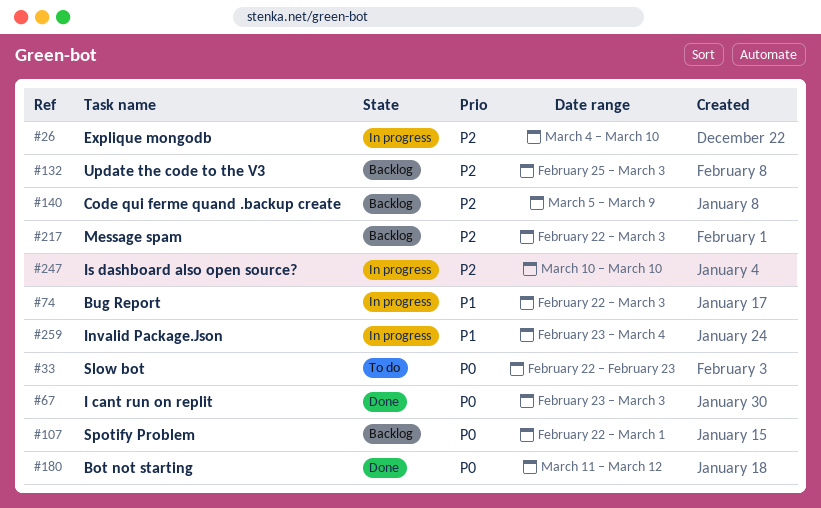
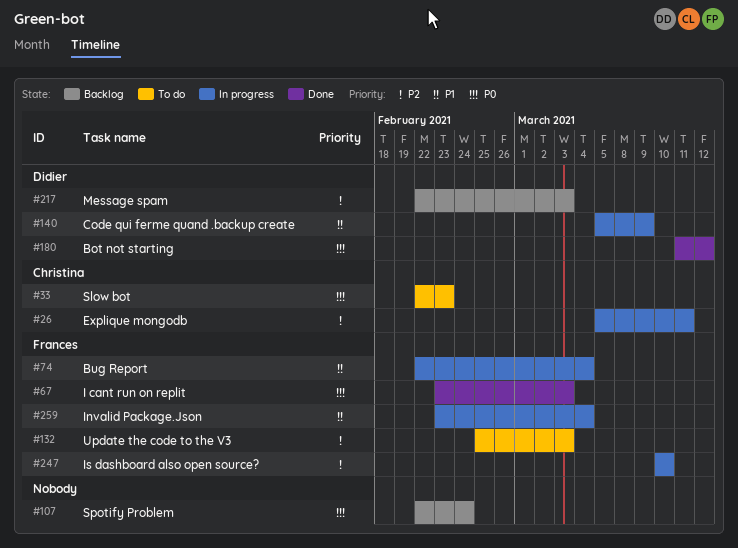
#26, start: Mar 4 -> Mar 5
#26, due: Mar 10 -> Mar 11
#74, due: Mar 3 -> Mar 4
#107, due: Mar 1 -> Feb 24
#132, status: Backlog -> To do
#140, status: Backlog -> In progress
#140, priority: P2 -> P1

